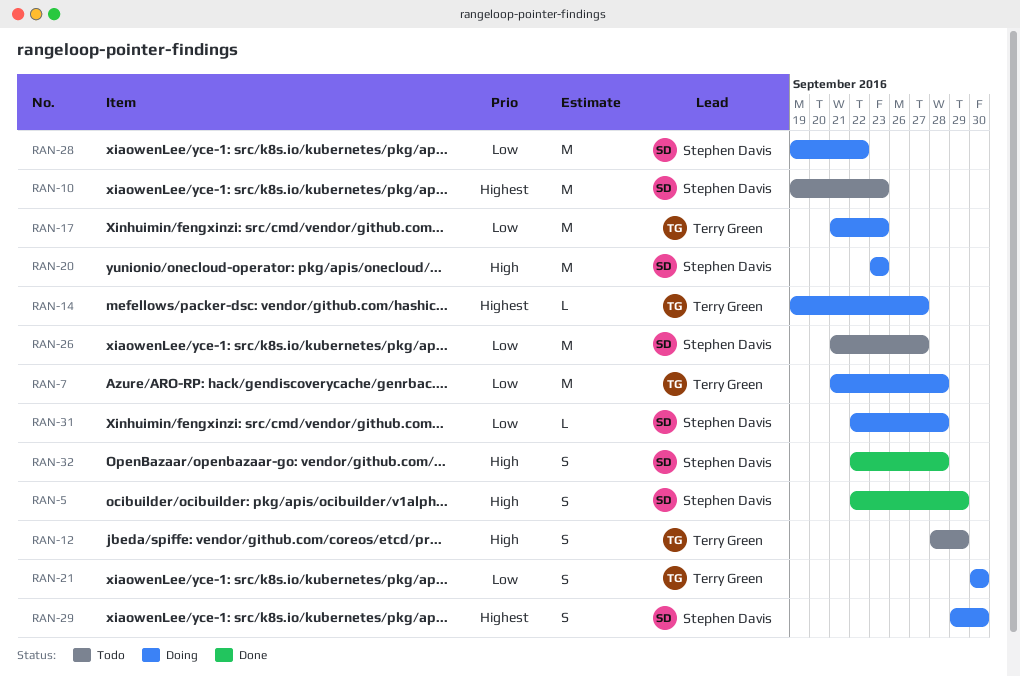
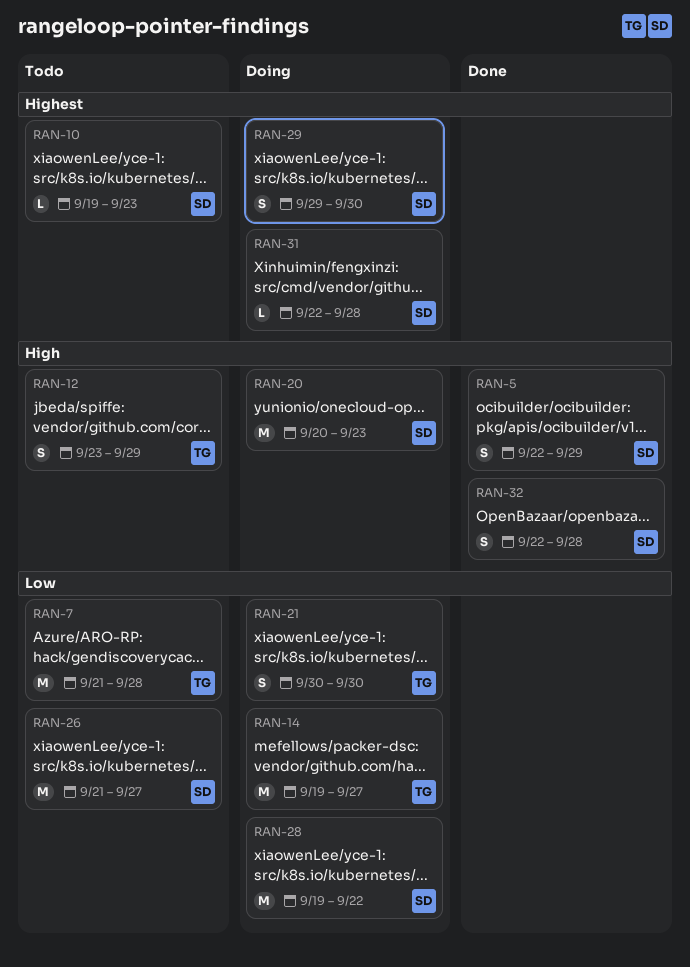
RAN-7, status: Doing -> Todo
RAN-10, estimate: M -> L
RAN-12, start: Sep 28 -> Sep 23
RAN-14, priority: Highest -> Low
RAN-14, estimate: L -> M
RAN-17: present -> none
RAN-20, start: Sep 23 -> Sep 20
RAN-31, priority: Low -> Highest

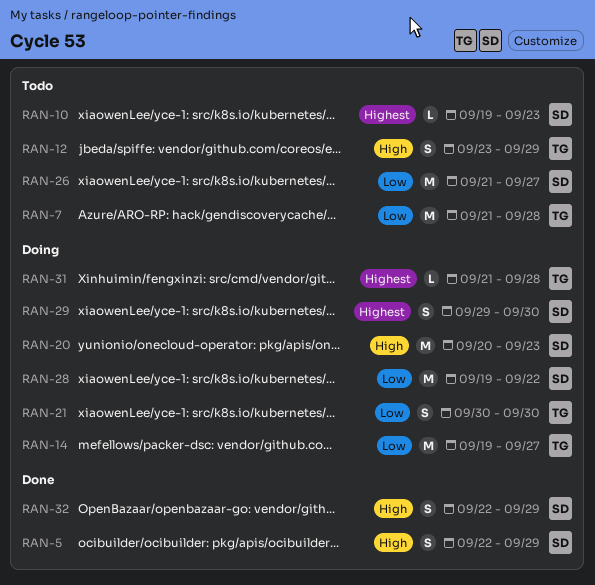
RAN-31, owner: SD -> TG
RAN-31, start: Sep 22 -> Sep 21
RAN-32, due: Sep 28 -> Sep 29

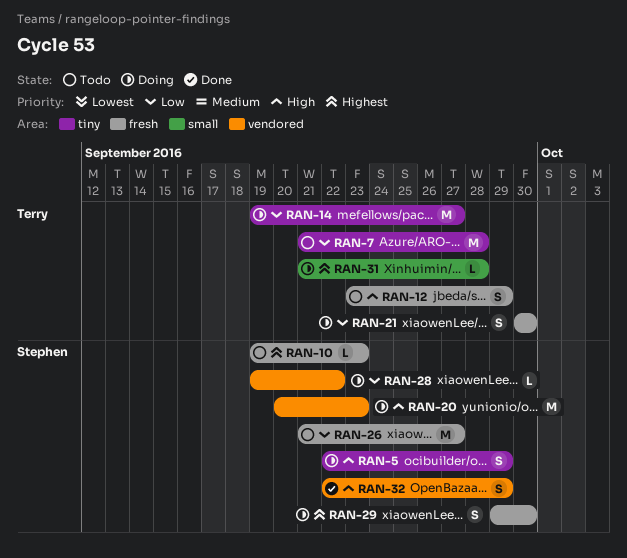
RAN-5, status: Done -> Doing
RAN-28, estimate: M -> L

